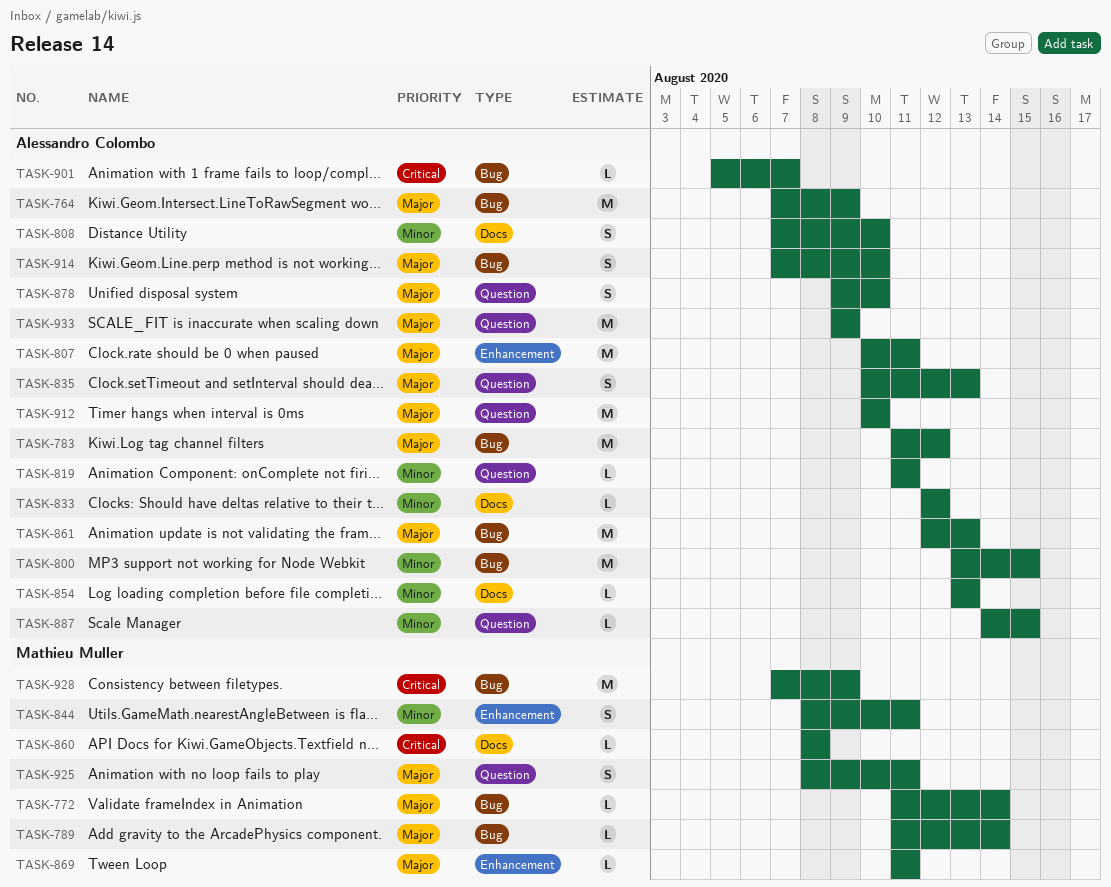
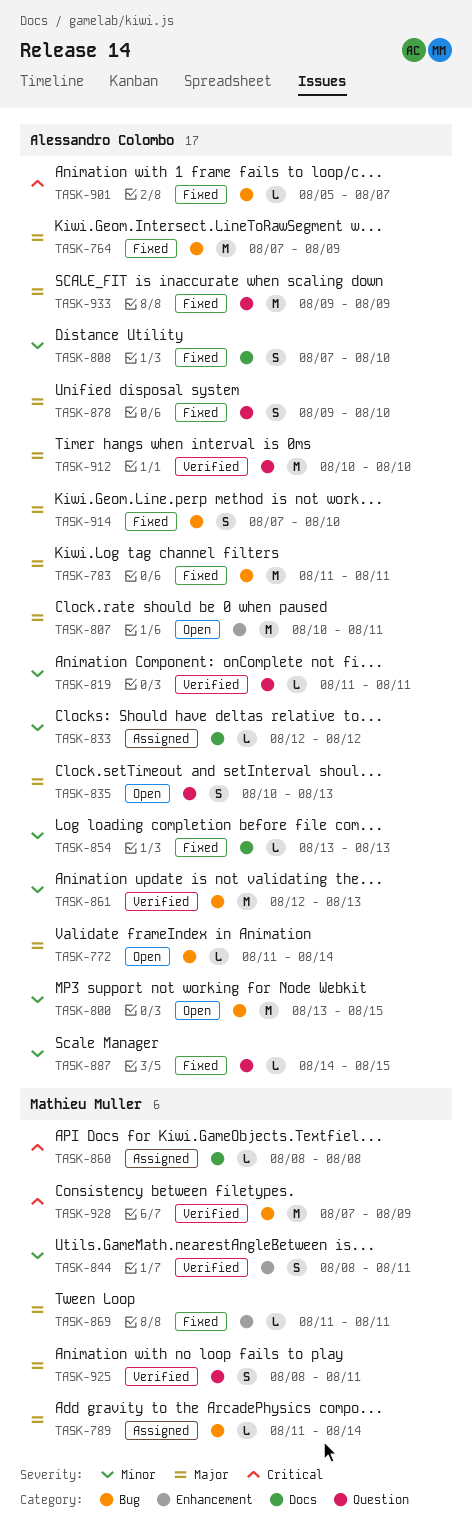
TASK-772, owner: Mathieu Muller -> Alessandro Colombo
TASK-783, due: Aug 12 -> Aug 11
TASK-861, priority: Major -> Minor

